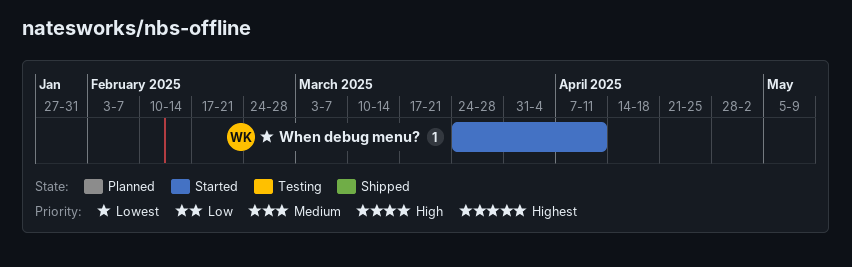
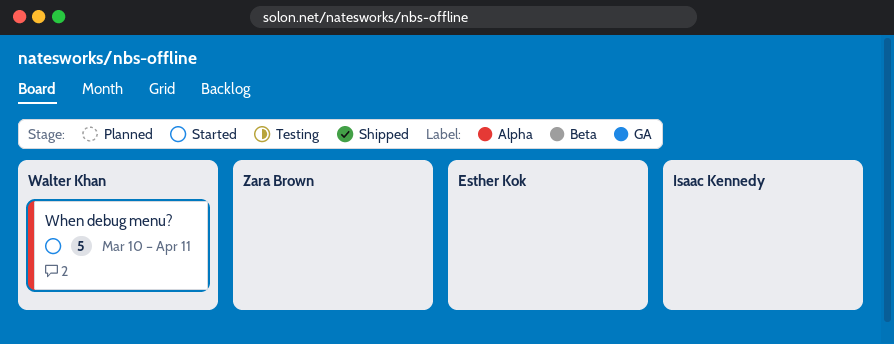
When debug menu?, estimate: 1 -> 5
When debug menu?, start: Mar 24 -> Mar 10

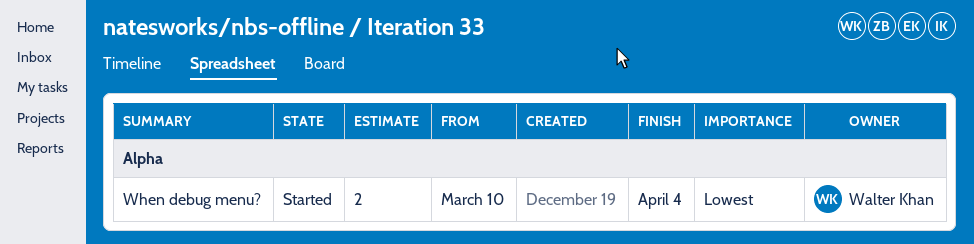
When debug menu?, estimate: 5 -> 2
When debug menu?, due: Apr 11 -> Apr 4

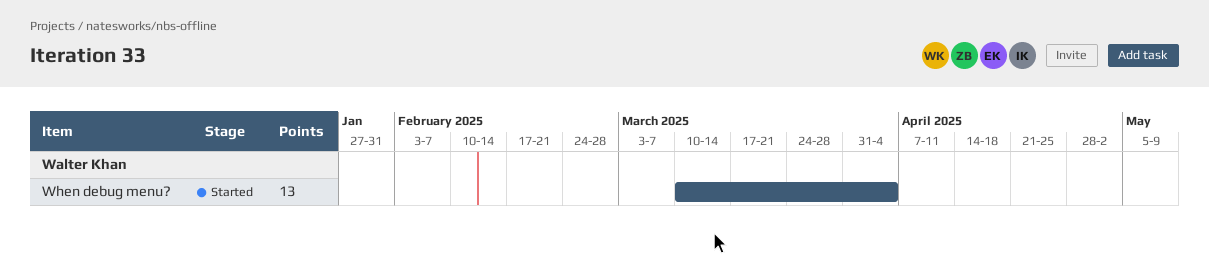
When debug menu?, estimate: 2 -> 13

